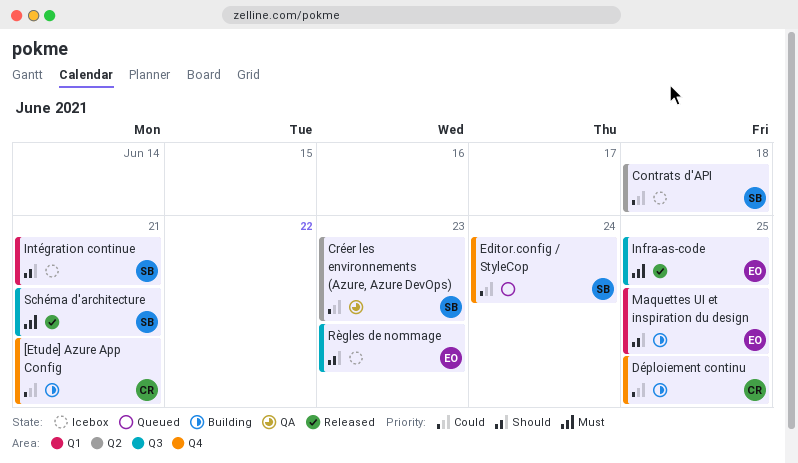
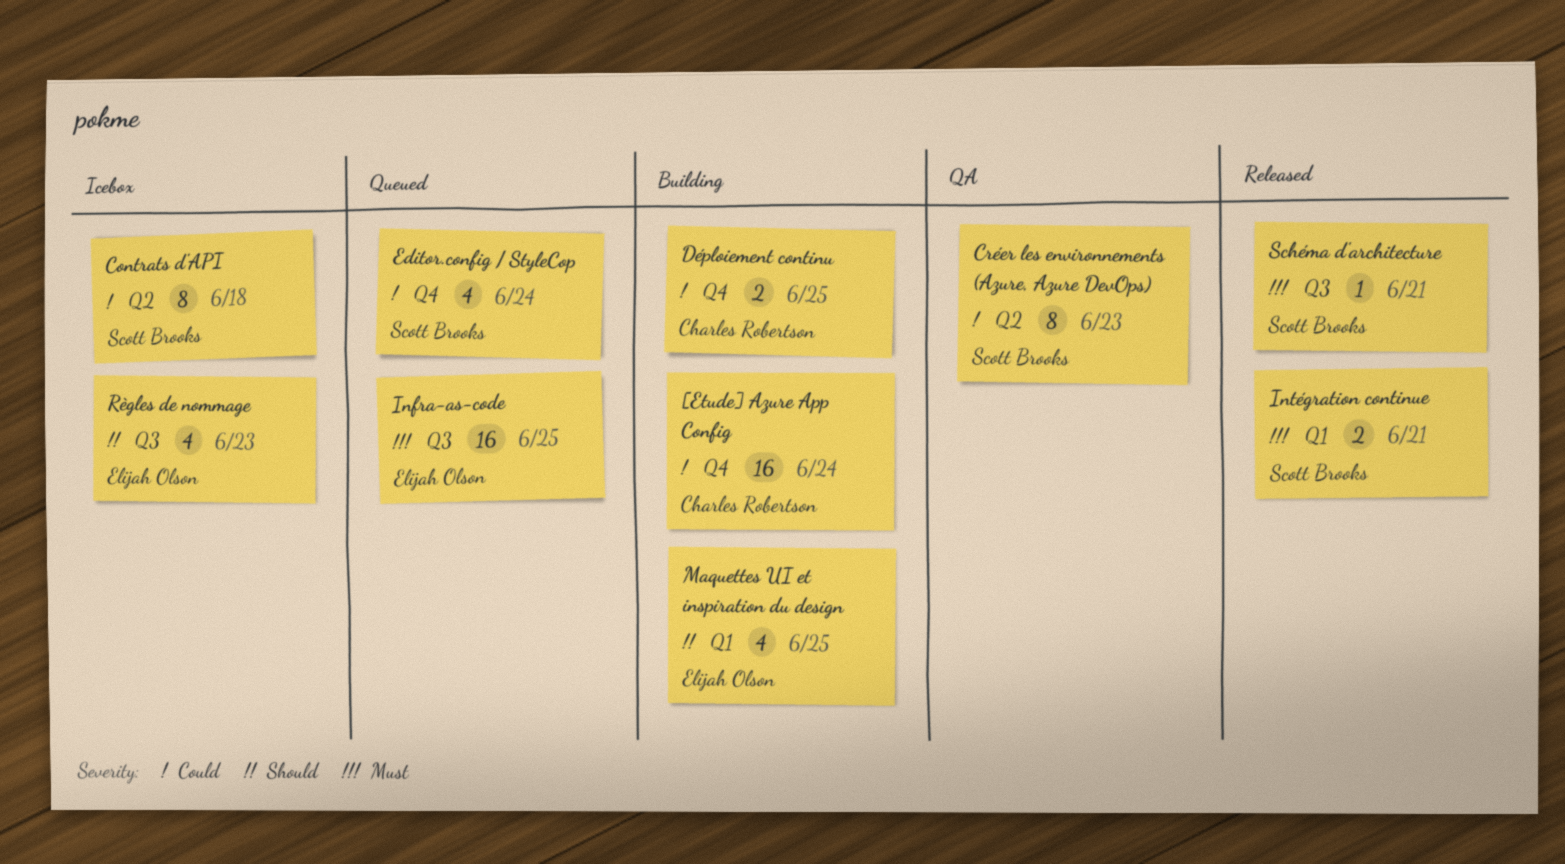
[Etude] Azure App Config, due: Jun 21 -> Jun 24
Infra-as-code, status: Released -> Queued
Intégration continue, status: Icebox -> Released
Intégration continue, priority: Should -> Must

